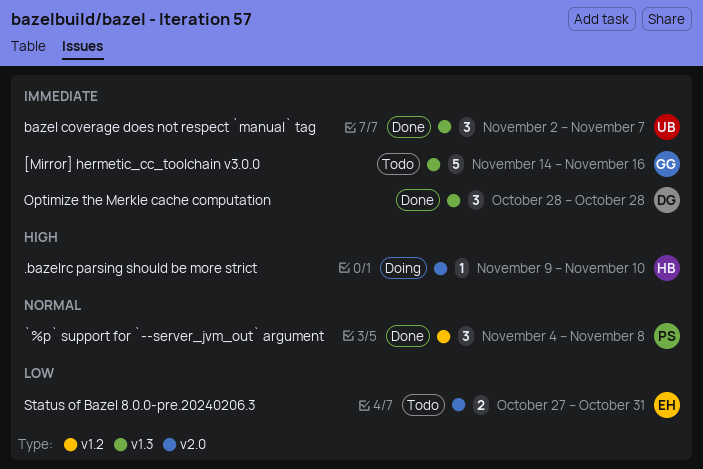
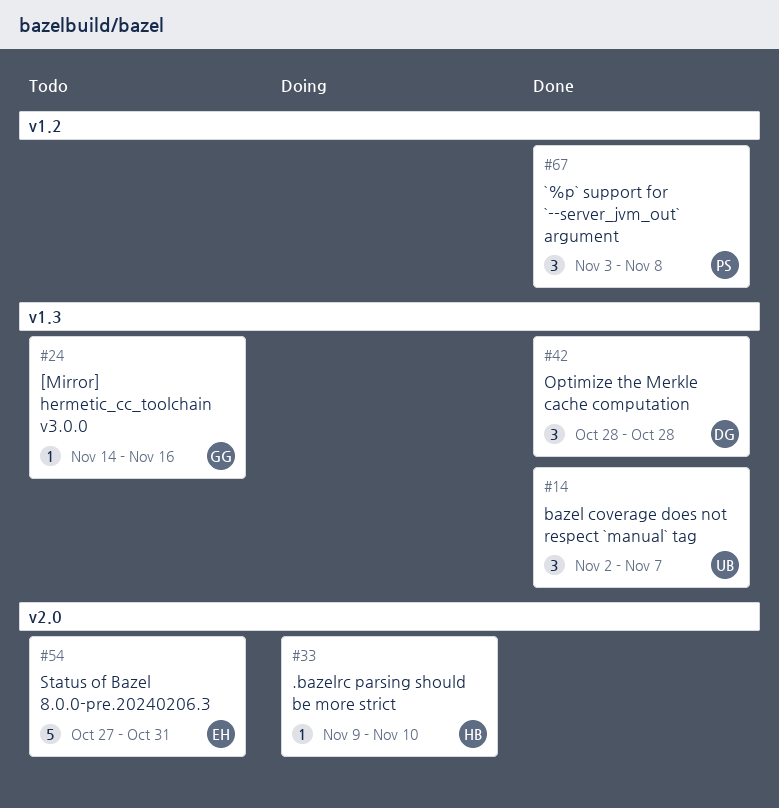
[Mirror] hermetic_cc_toolchain v3.0.0, estimate: 5 -> 1
`%p` support for `--server_jvm_out` argument, start: Nov 4 -> Nov 3
Status of Bazel 8.0.0-pre.20240206.3, estimate: 2 -> 5

